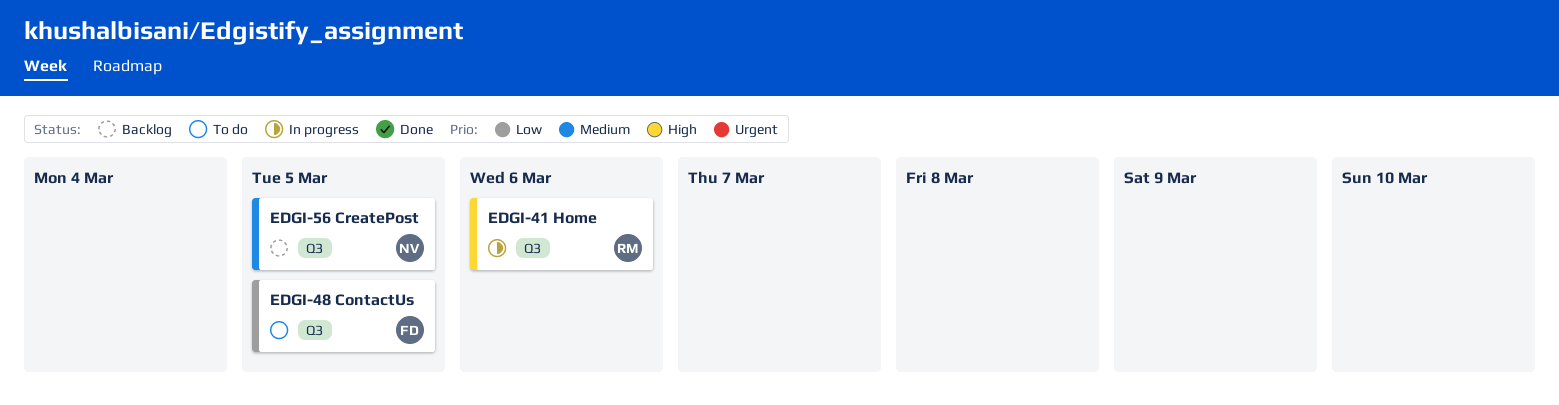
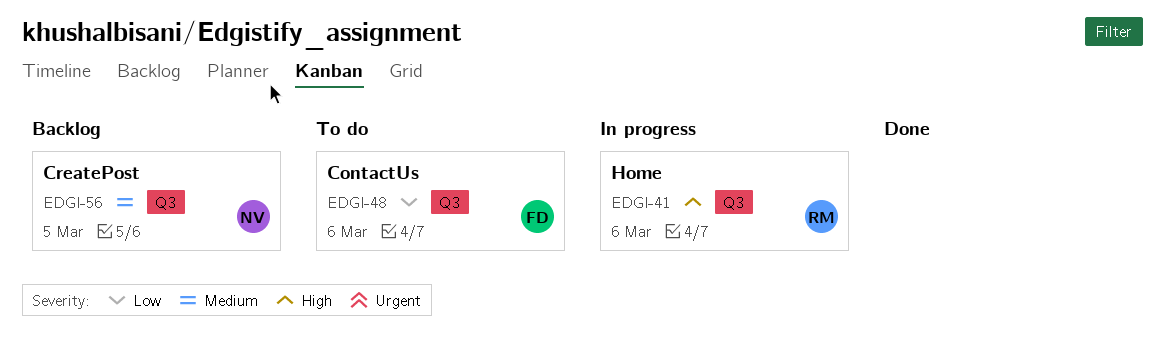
EDGI-48, due: Mar 5 -> Mar 6

